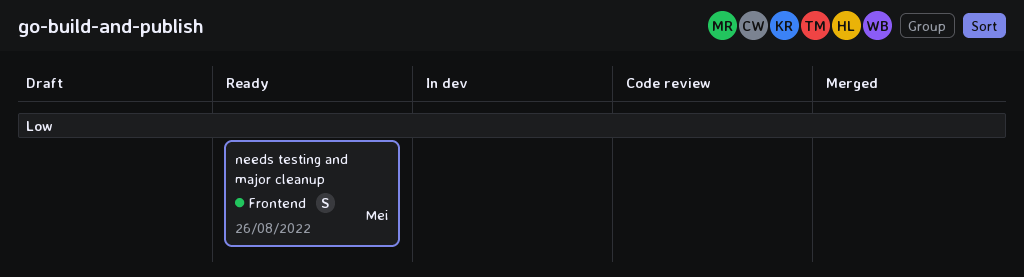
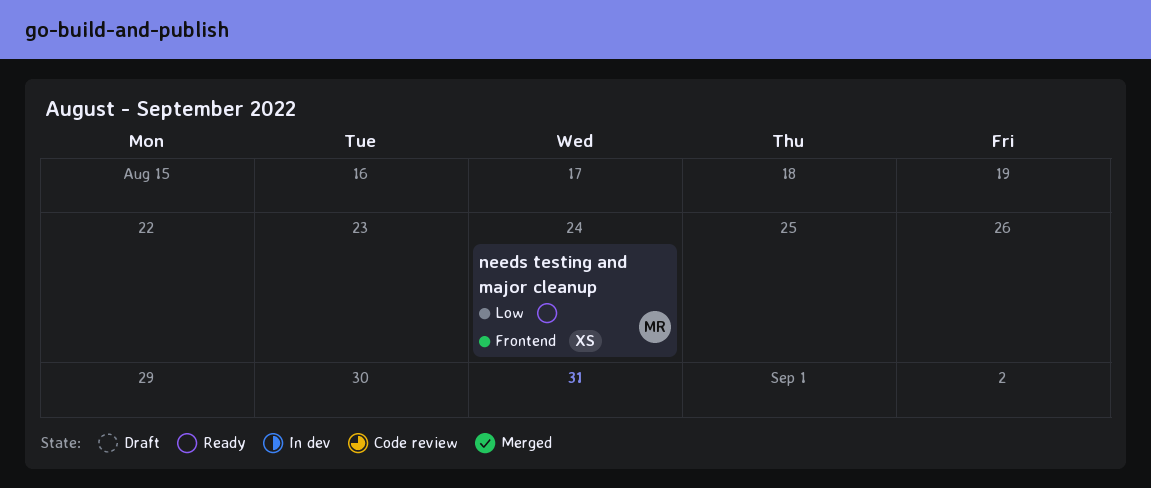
needs testing and major cleanup, estimate: S -> XS
needs testing and major cleanup, due: Aug 26 -> Aug 24

